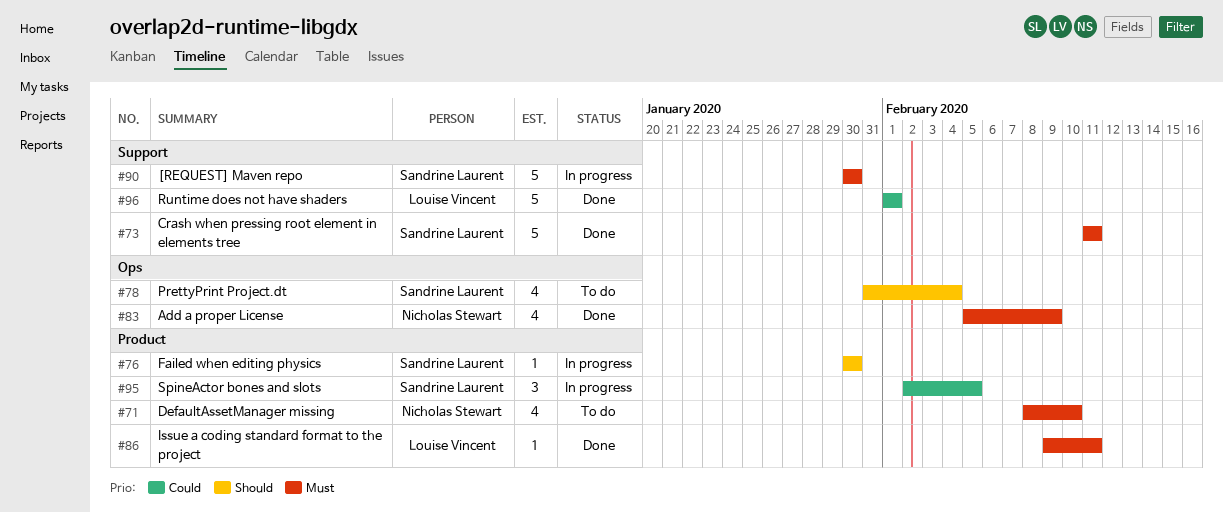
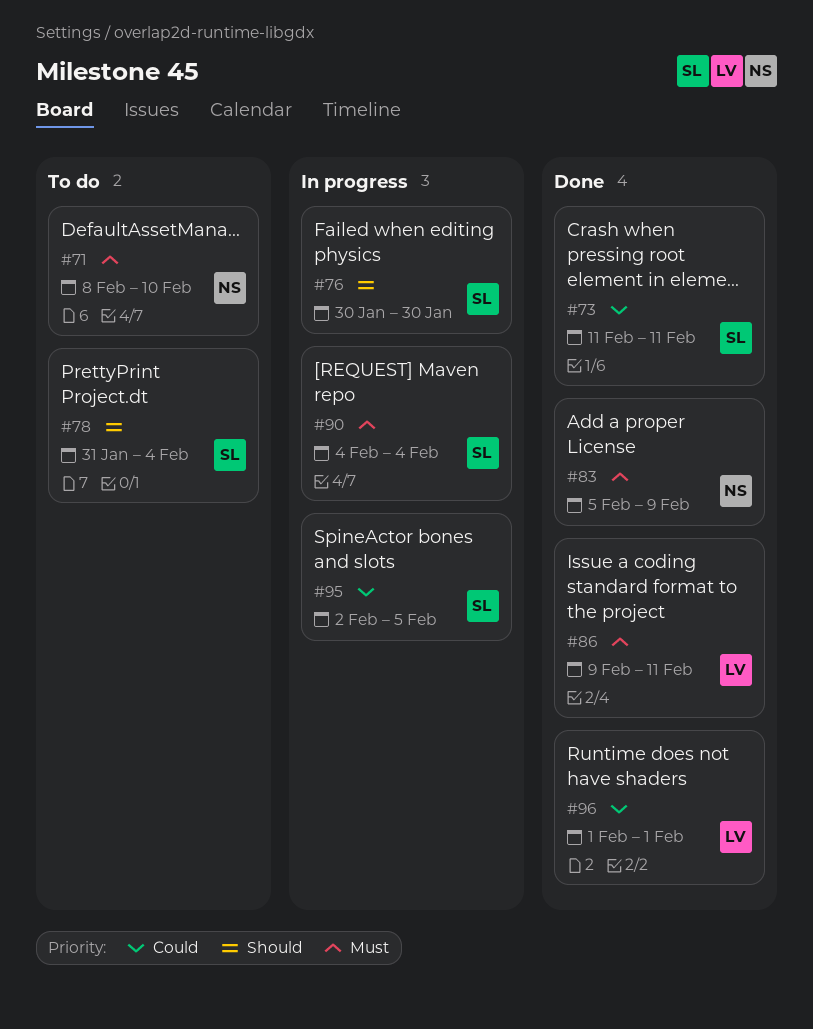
#73, priority: Must -> Could
#90, start: Jan 30 -> Feb 4
#90, due: Jan 30 -> Feb 4

